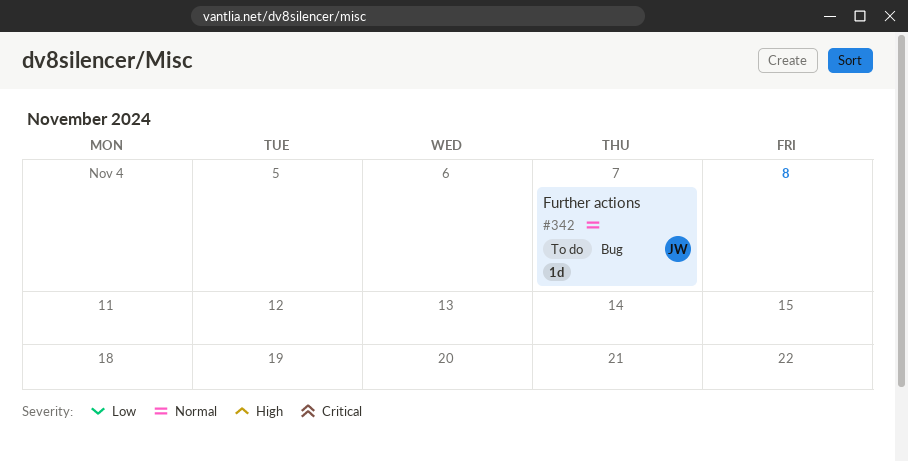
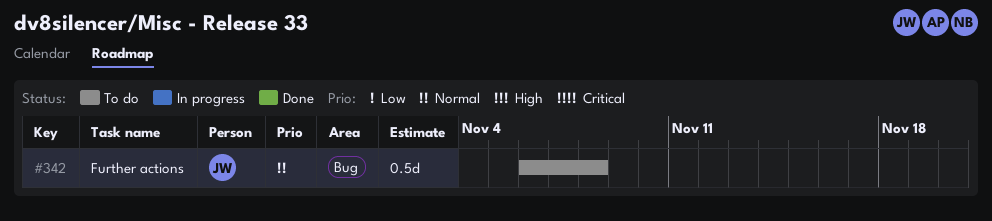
#342, estimate: 1d -> 0.5d
#342, due: Nov 7 -> Nov 8

